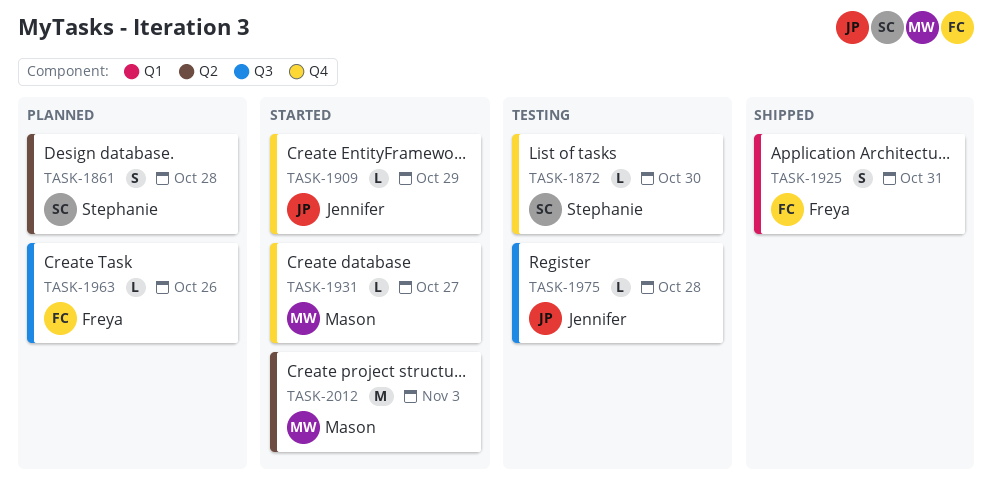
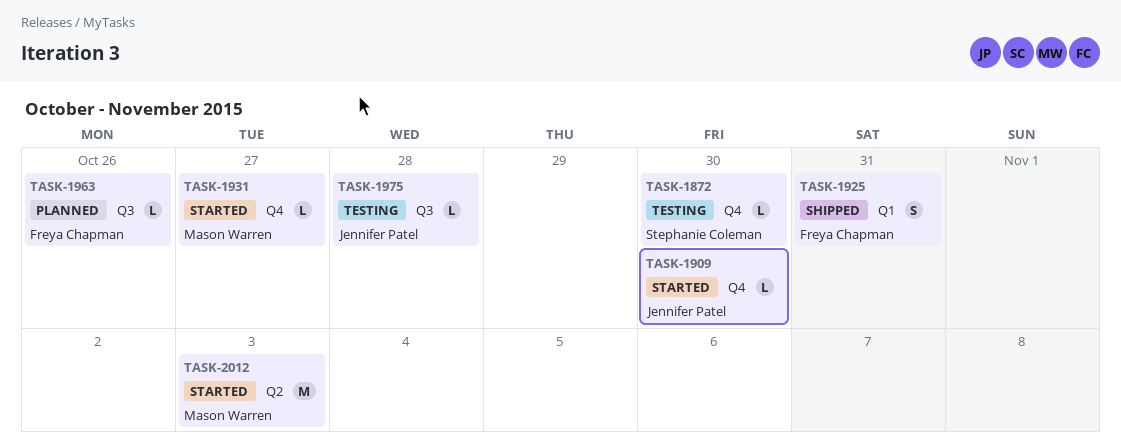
TASK-1861: present -> none
TASK-1909, due: Oct 29 -> Oct 30

